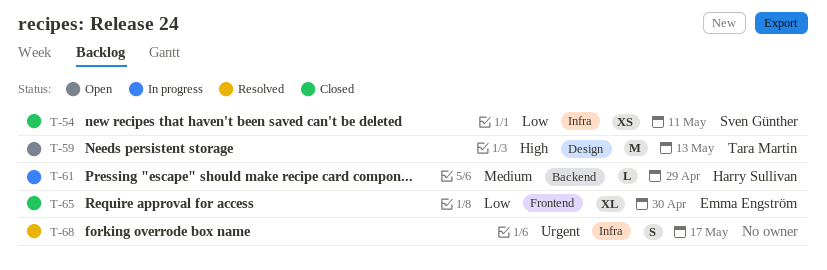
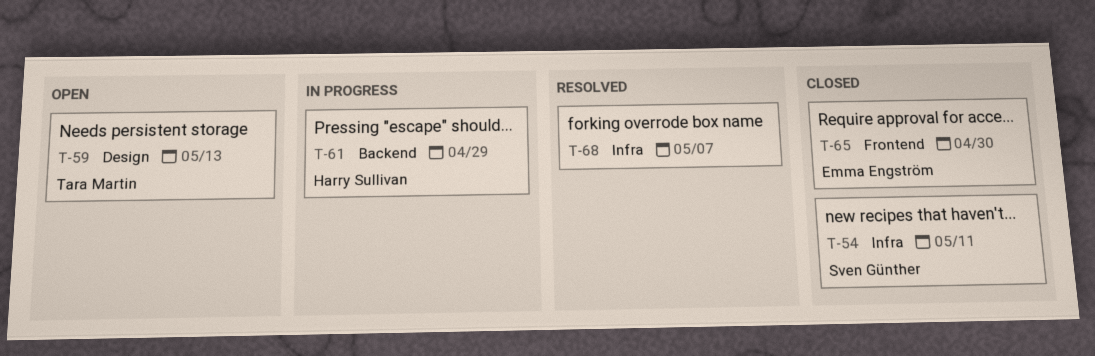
T-68, due: May 17 -> May 7

